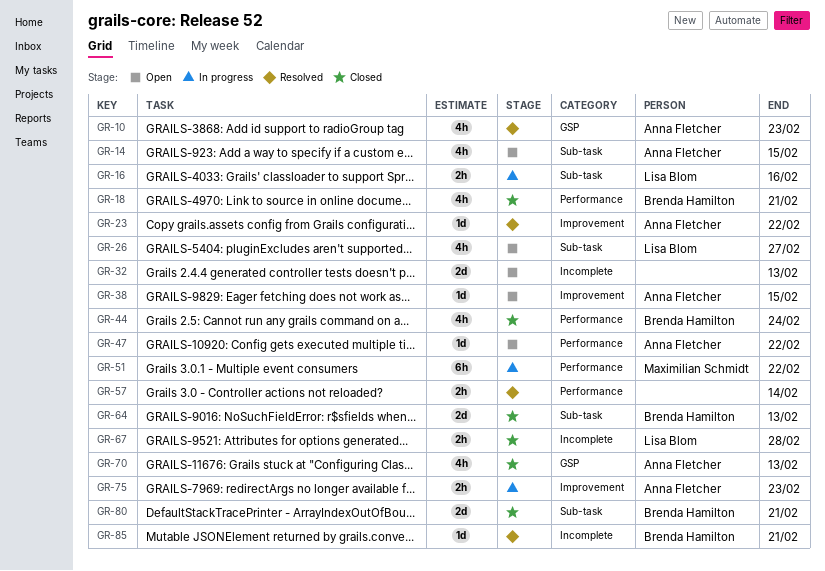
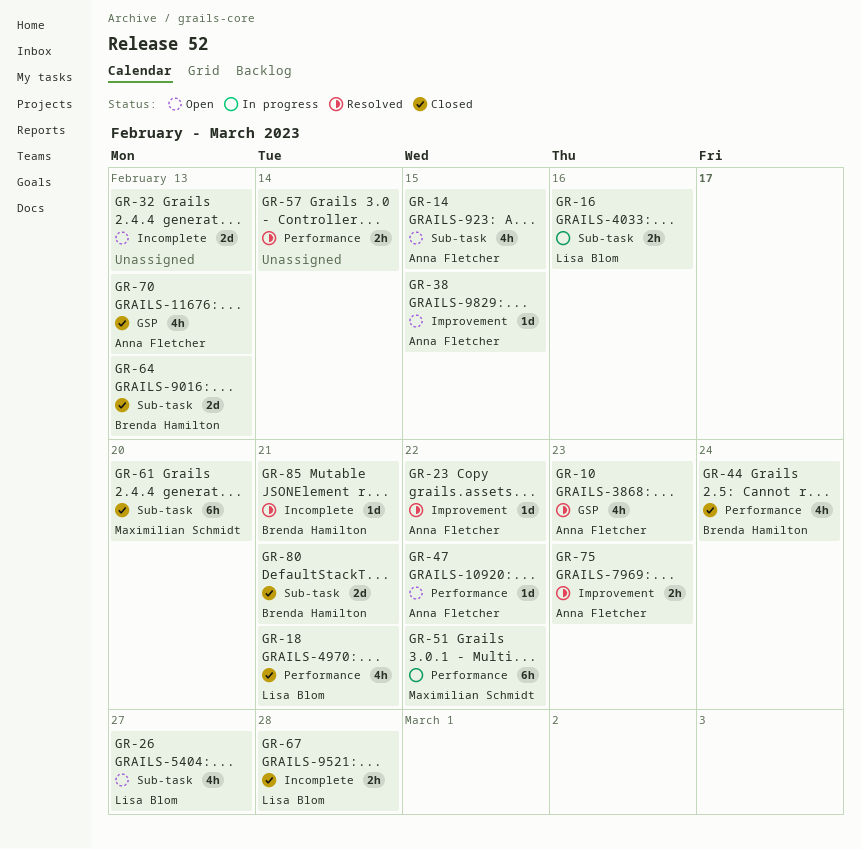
GR-18, owner: Brenda Hamilton -> Lisa Blom
GR-61: none -> present
GR-75, status: In progress -> Resolved

